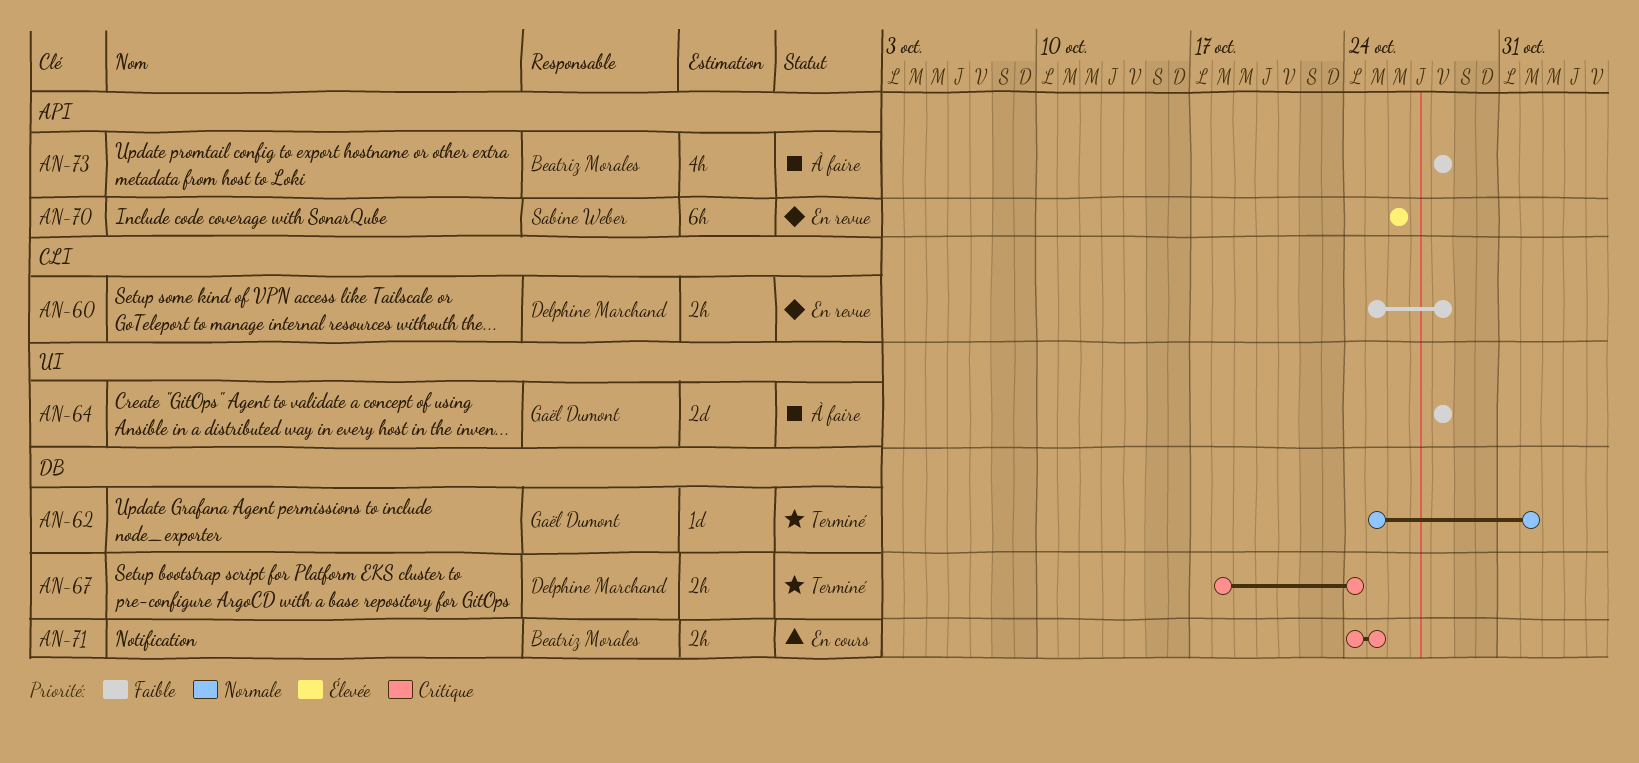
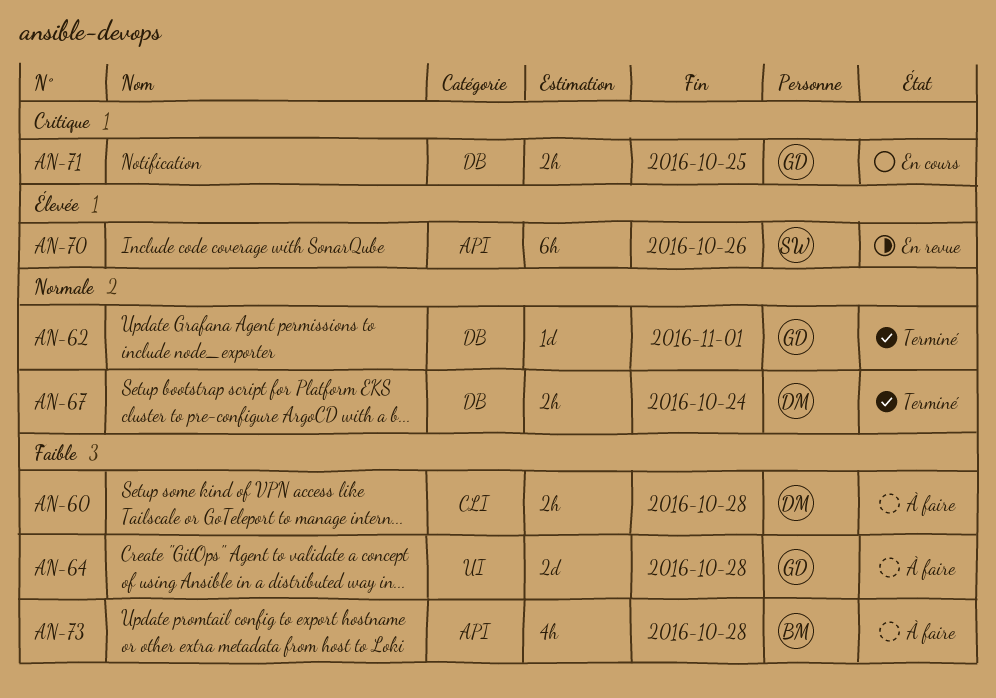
AN-60, status: En revue -> À faire
AN-67, priority: Critique -> Normale
AN-71, owner: Beatriz Morales -> Gaël Dumont

